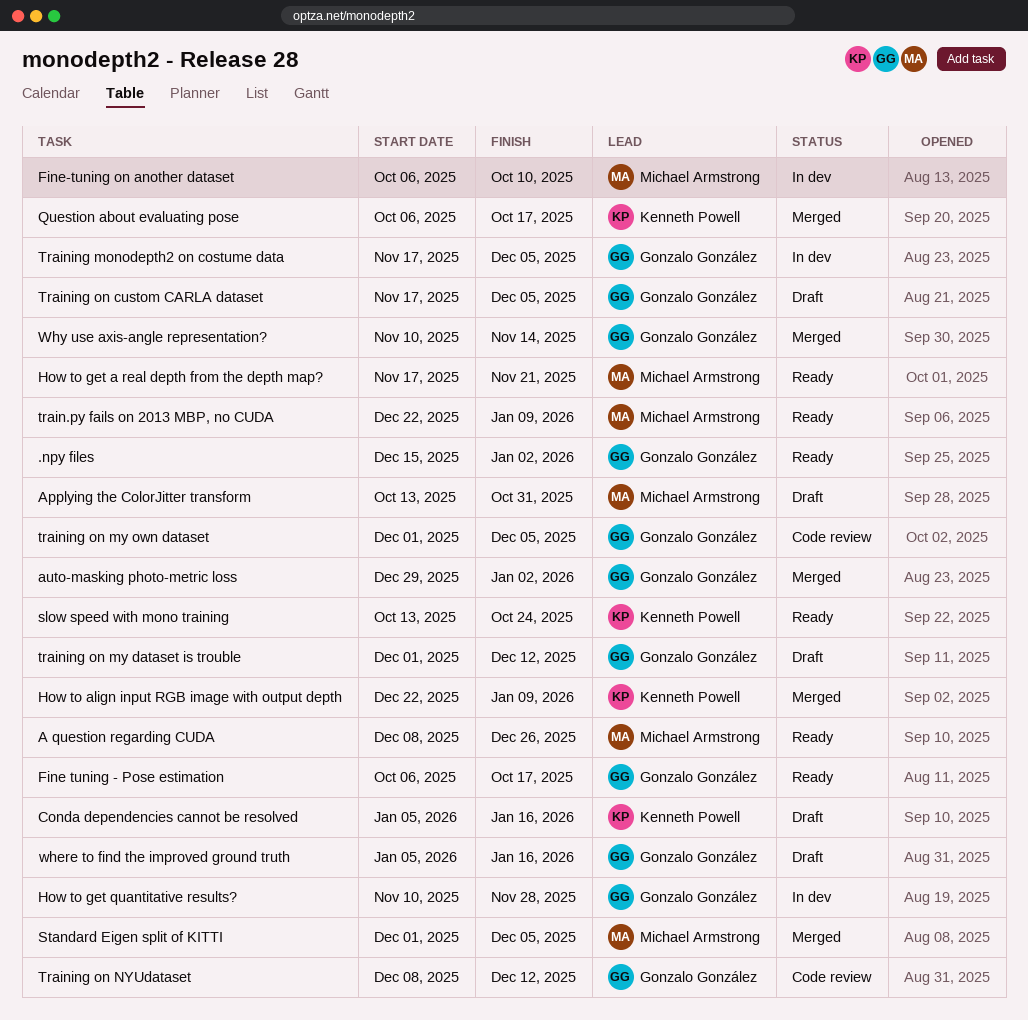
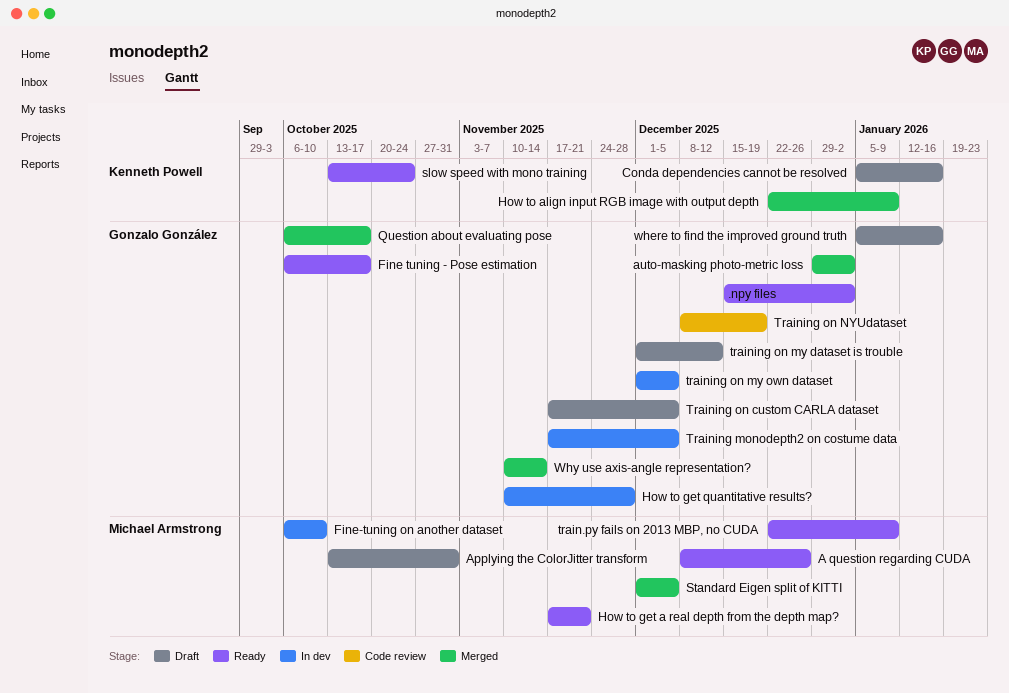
Question about evaluating pose, owner: Kenneth Powell -> Gonzalo González
training on my own dataset, status: Code review -> In dev
Training on NYUdataset, due: Dec 12 -> Dec 19

